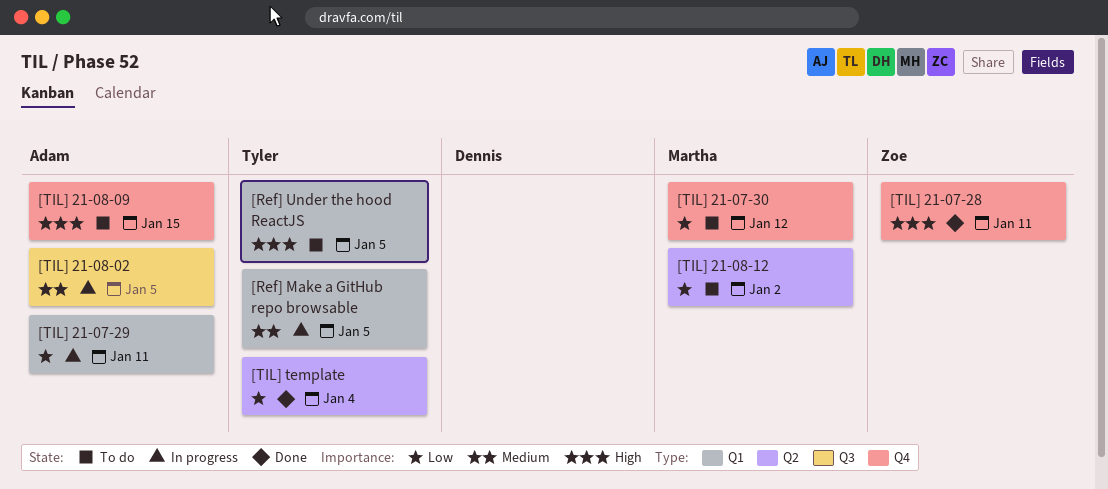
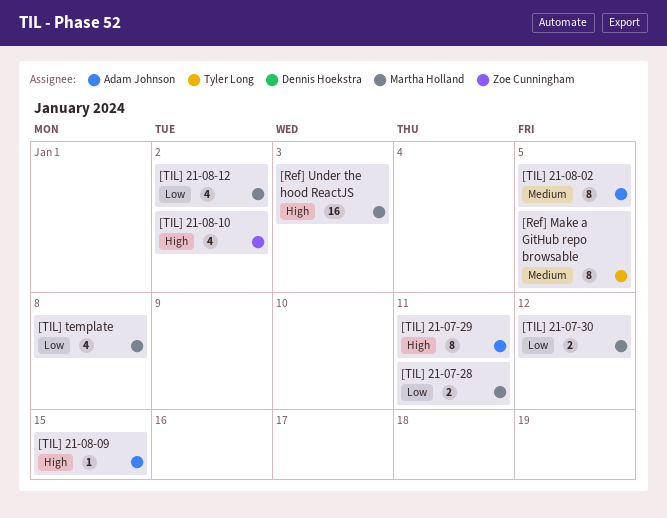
[Ref] Under the hood ReactJS, owner: Tyler Long -> Martha Holland
[Ref] Under the hood ReactJS, due: Jan 5 -> Jan 3
[TIL] 21-07-28, owner: Zoe Cunningham -> Martha Holland
[TIL] 21-07-28, priority: High -> Low
[TIL] 21-07-29, priority: Low -> High
[TIL] 21-08-10: none -> present
[TIL] template, owner: Tyler Long -> Martha Holland
[TIL] template, due: Jan 4 -> Jan 8

